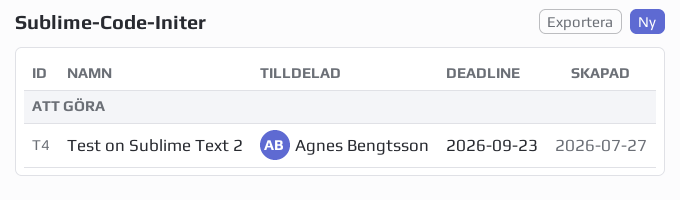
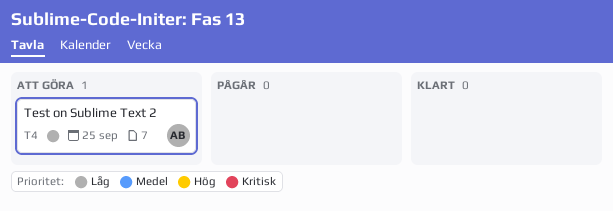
T4, due: Sep 23 -> Sep 25

